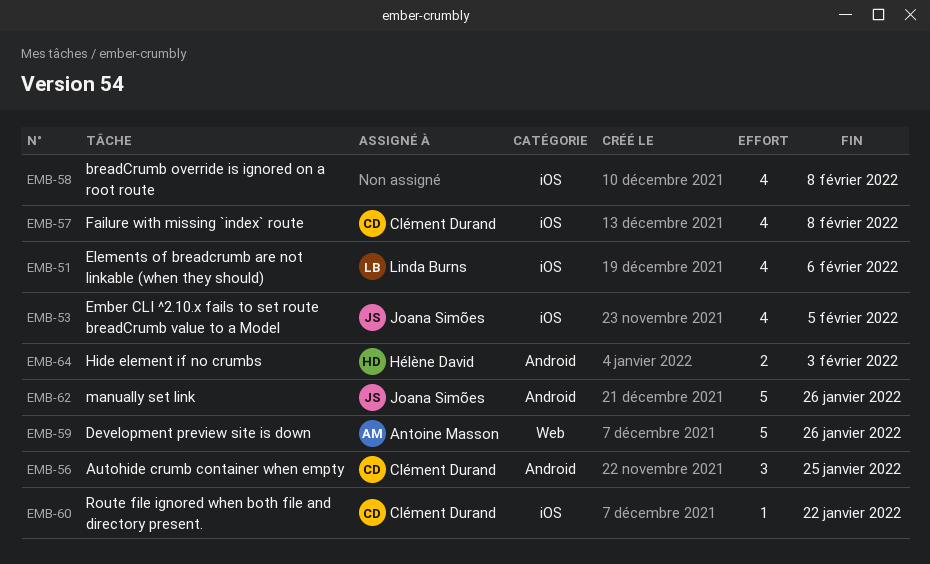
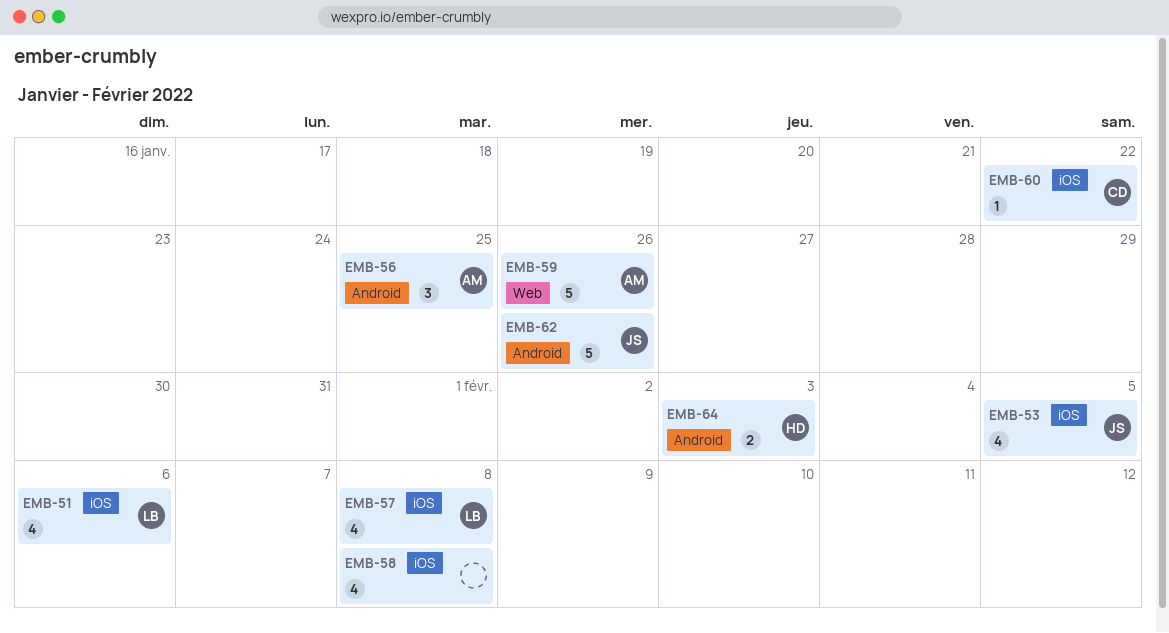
EMB-56, owner: Clément Durand -> Antoine Masson
EMB-57, owner: Clément Durand -> Linda Burns

